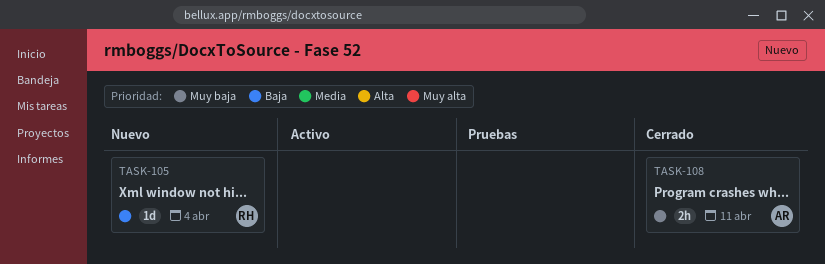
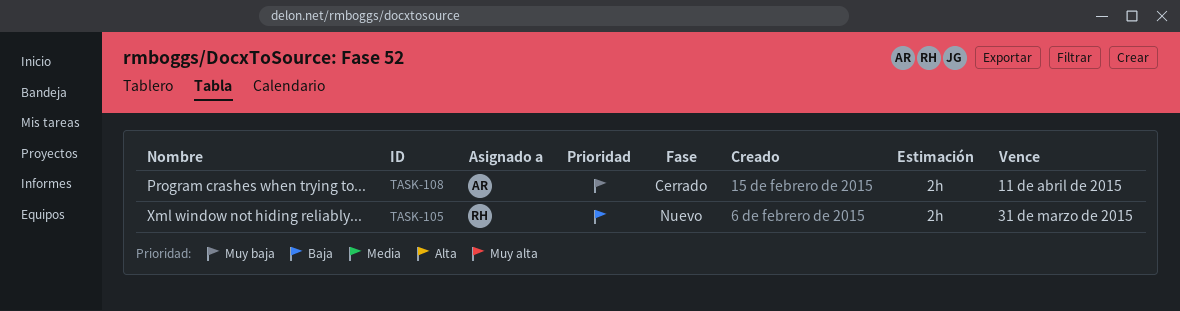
TASK-105, estimate: 1d -> 2h
TASK-105, due: Apr 4 -> Mar 31

